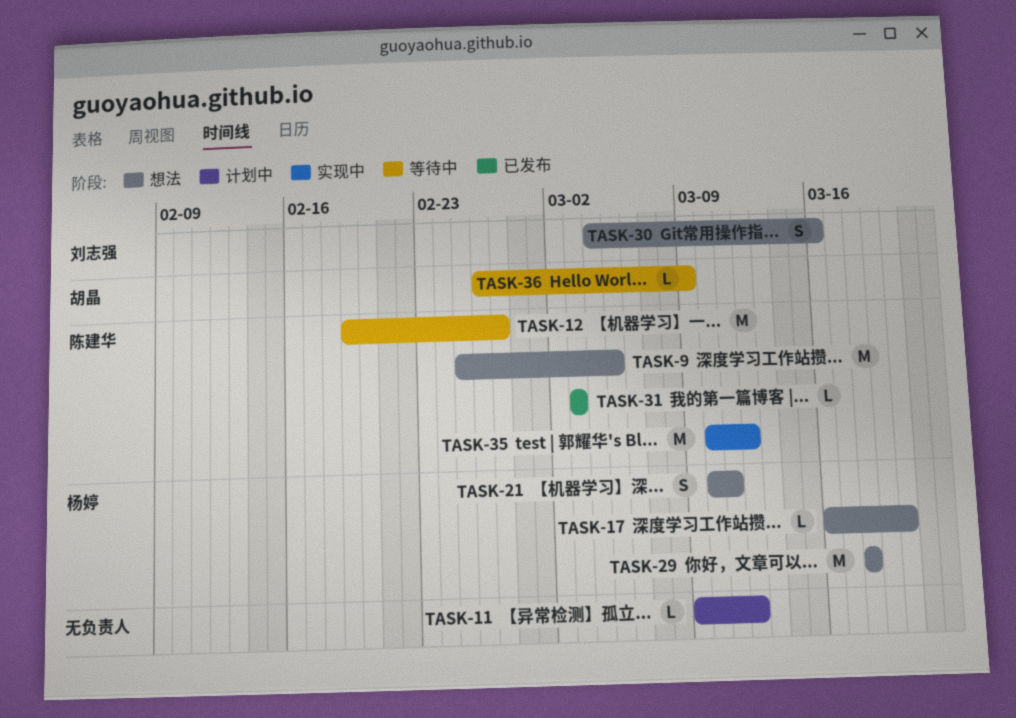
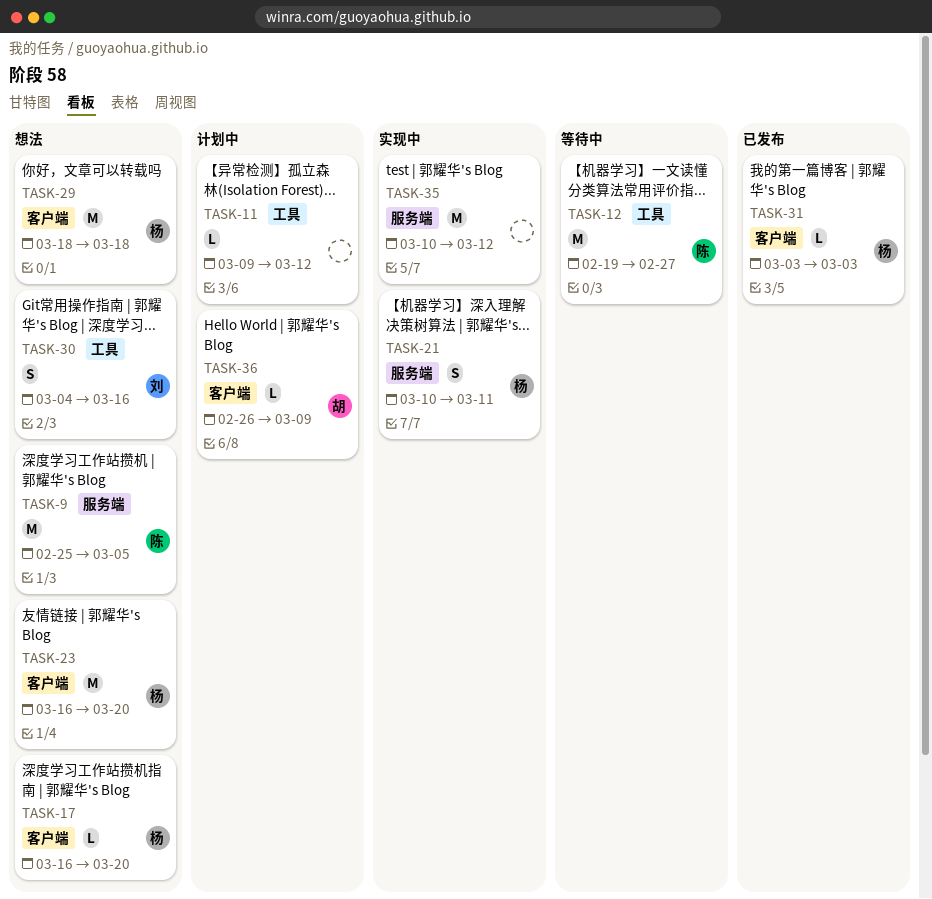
TASK-21, status: 想法 -> 实现中
TASK-23: none -> present
TASK-31, owner: 陈建华 -> 杨婷
TASK-35, owner: 陈建华 -> none
TASK-36, status: 等待中 -> 计划中

